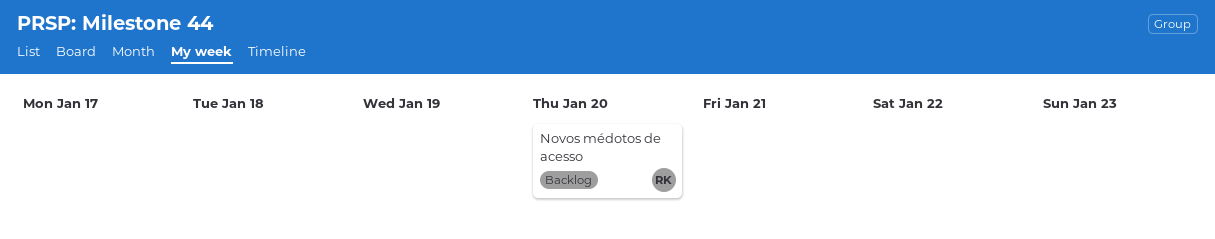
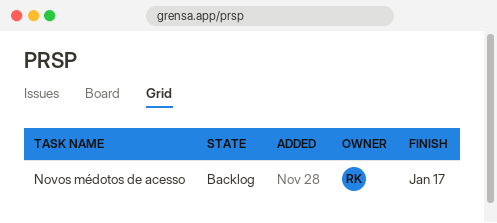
Novos médotos de acesso, due: Jan 20 -> Jan 17

